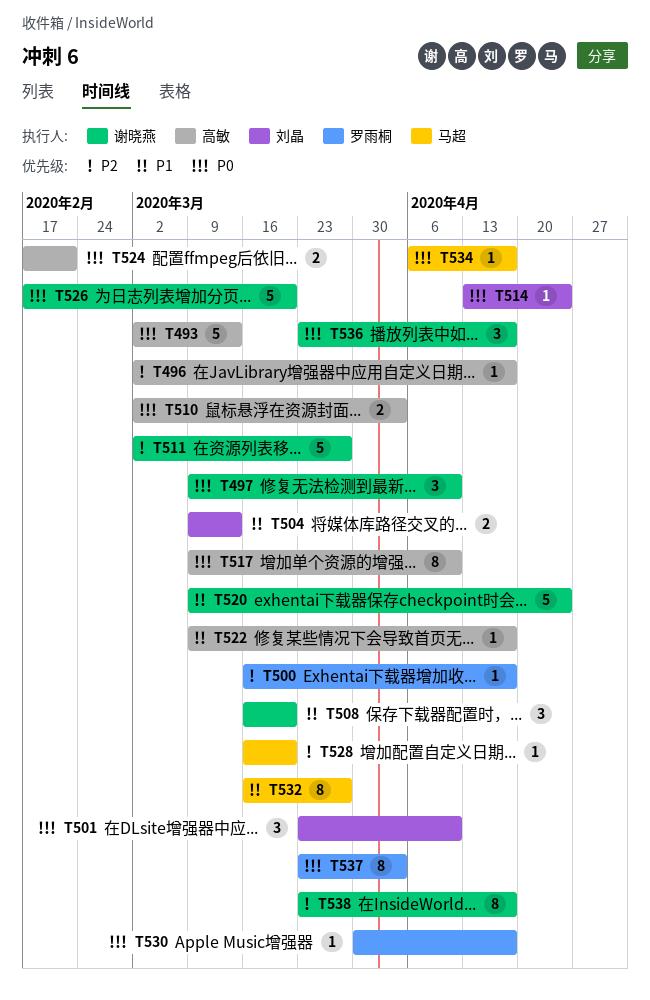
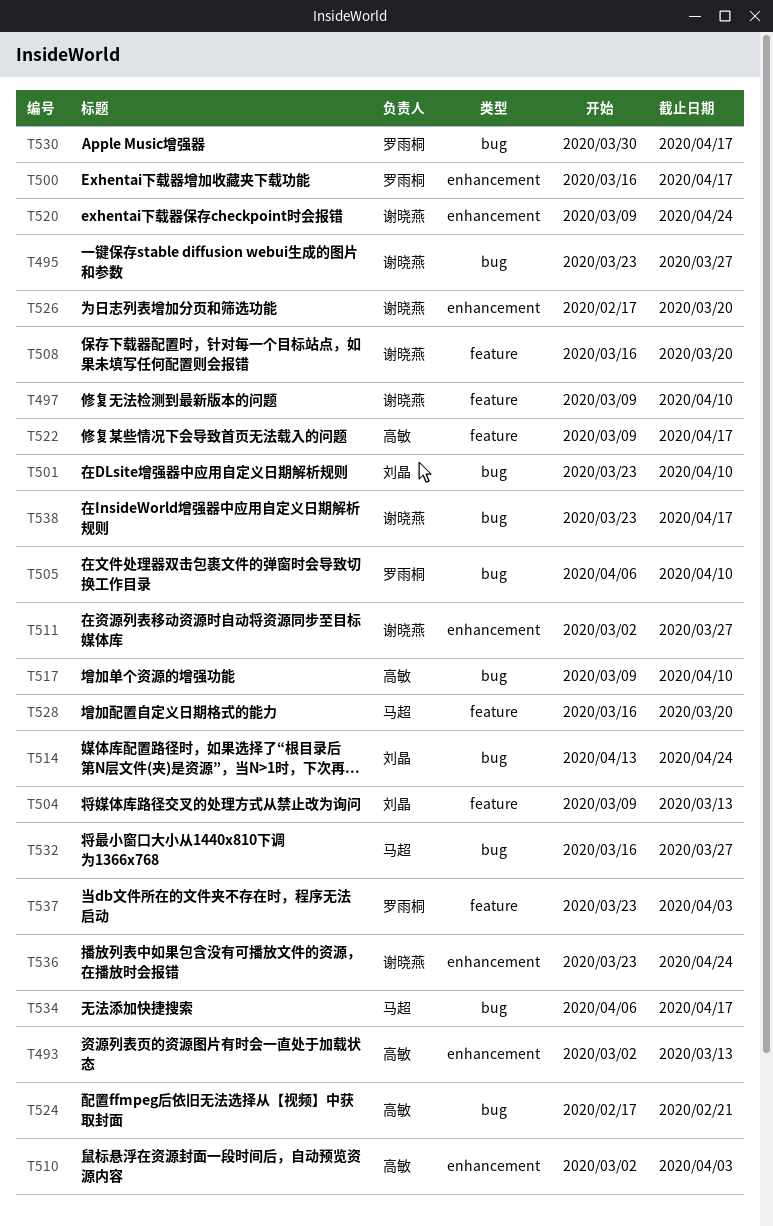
T495: none -> present
T496: present -> none
T505: none -> present
T536, due: Apr 17 -> Apr 24

